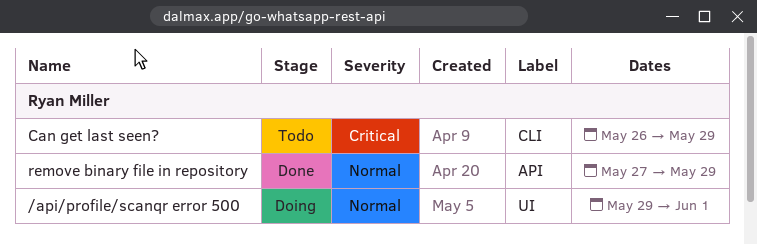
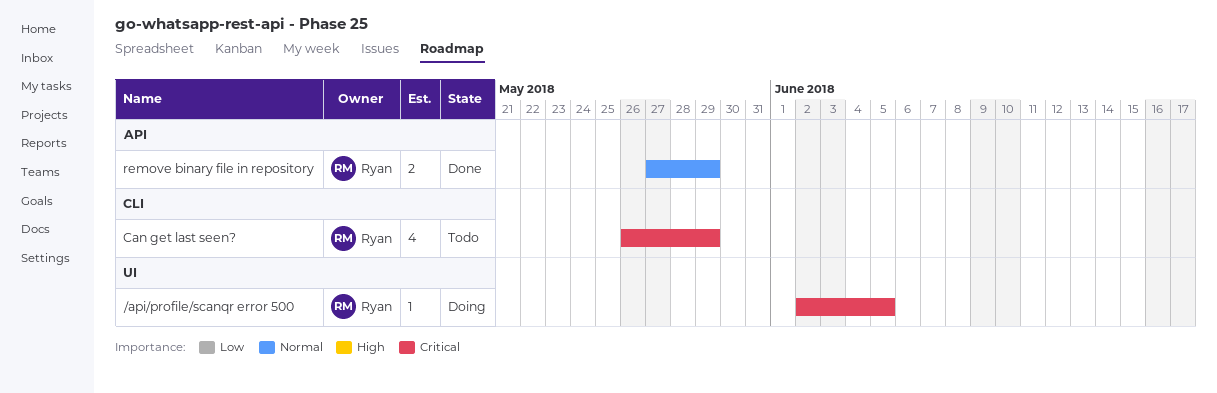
/api/profile/scanqr error 500, priority: Normal -> Critical
/api/profile/scanqr error 500, start: May 29 -> Jun 2
/api/profile/scanqr error 500, due: Jun 1 -> Jun 5

